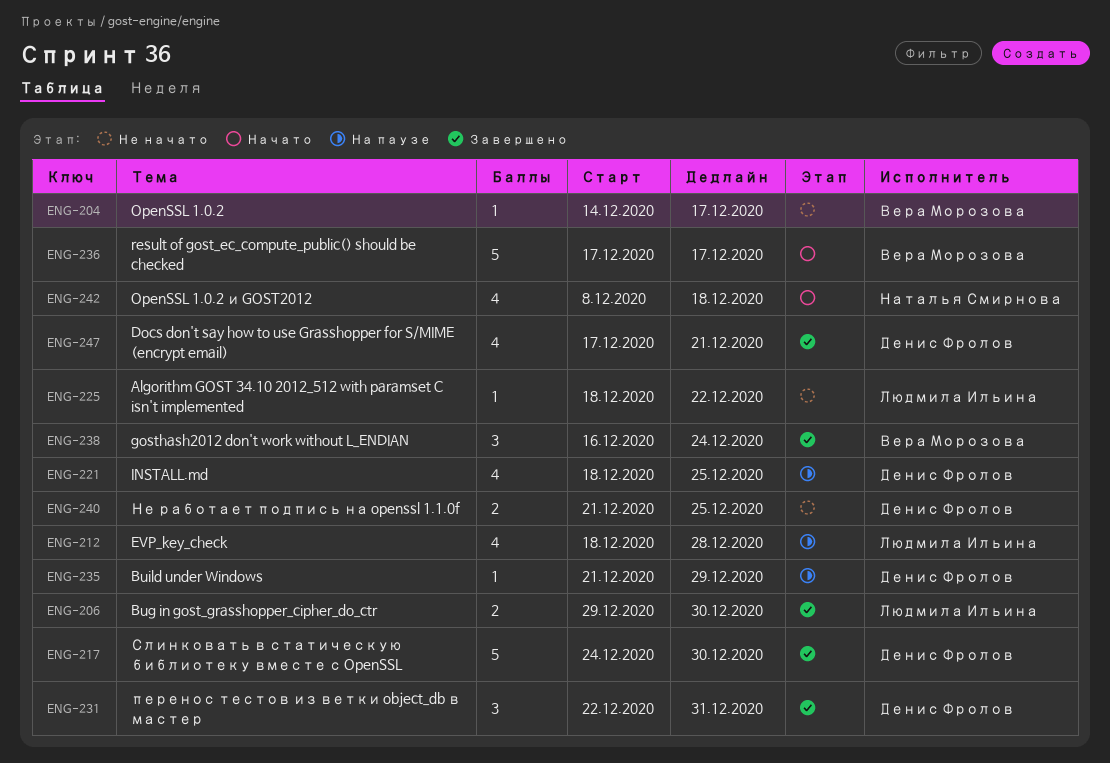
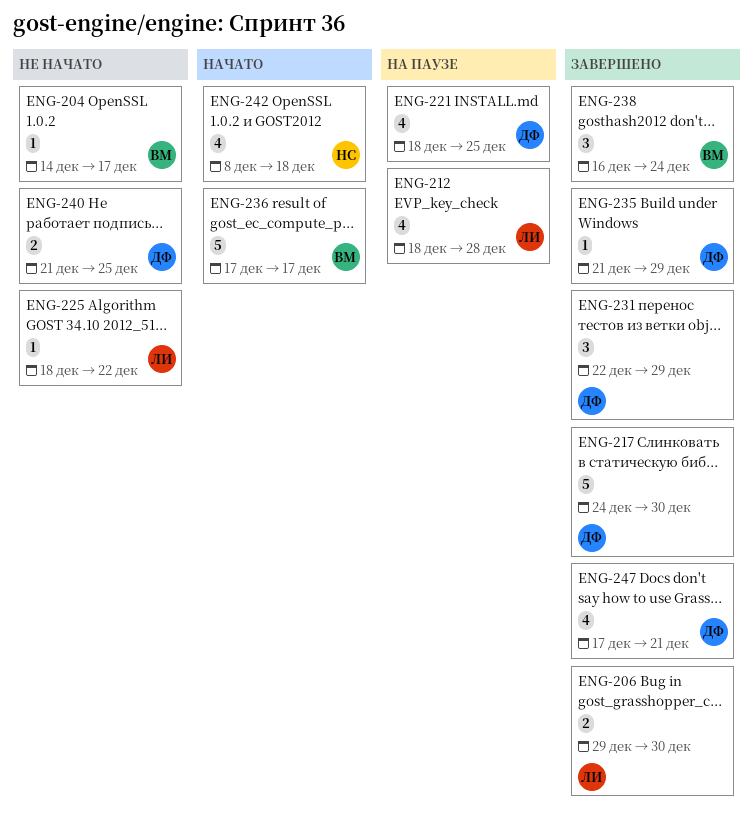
ENG-231, due: Dec 31 -> Dec 29
ENG-235, status: На паузе -> Завершено

